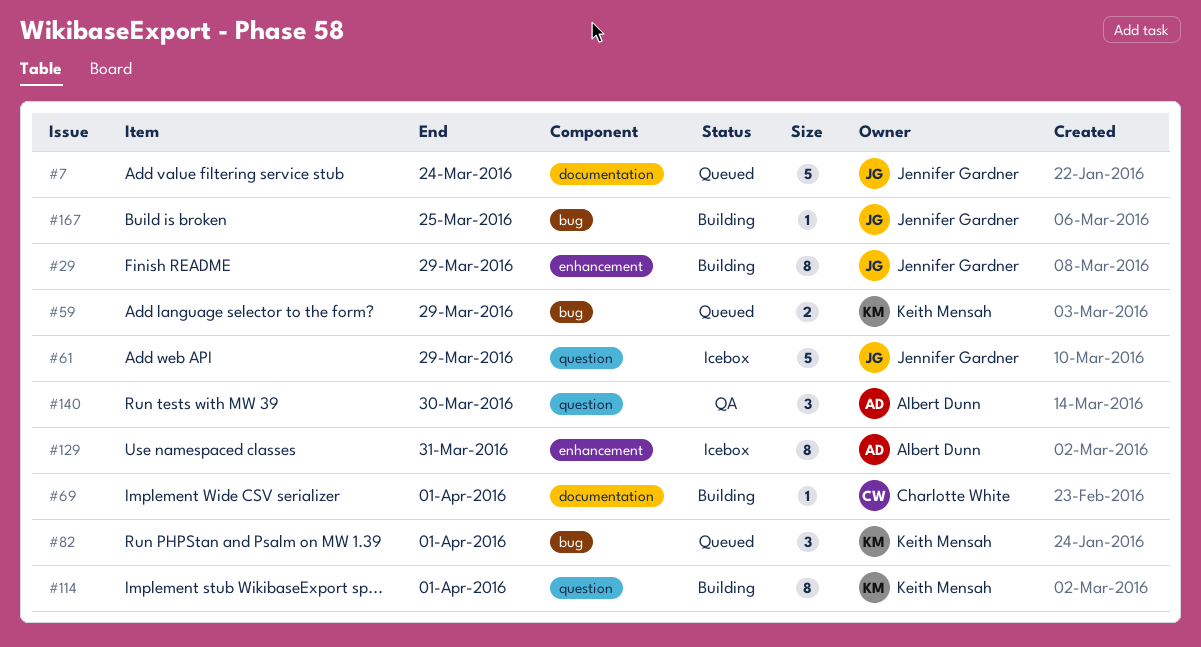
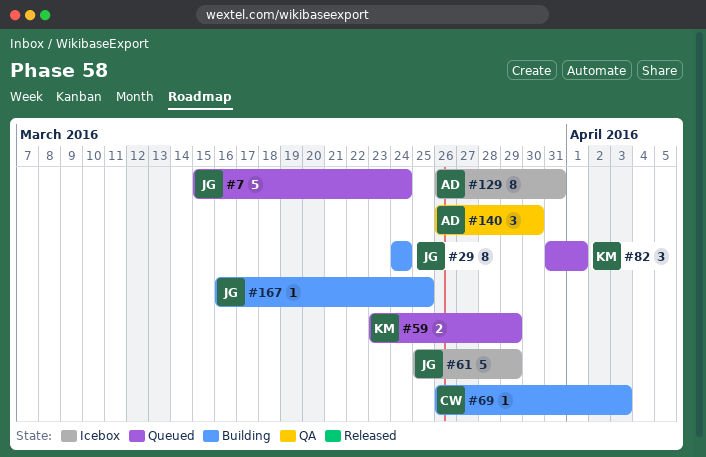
#29, due: Mar 29 -> Mar 24
#69, due: Apr 1 -> Apr 3
#114: present -> none

